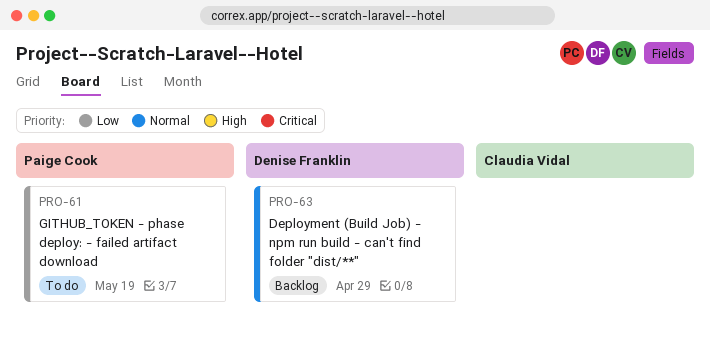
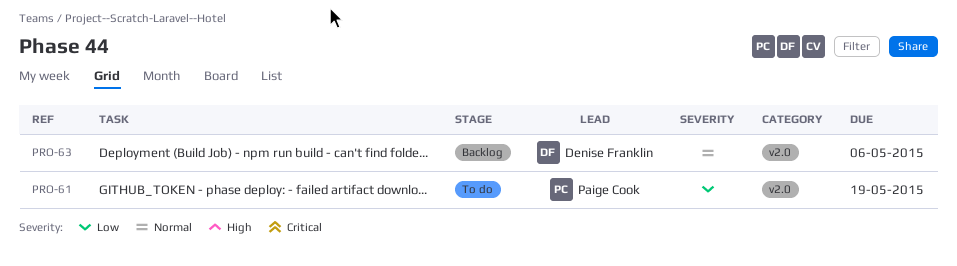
PRO-63, due: Apr 29 -> May 6

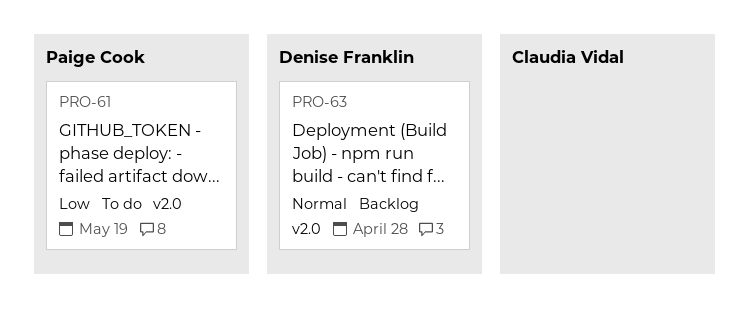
PRO-63, due: May 6 -> Apr 28

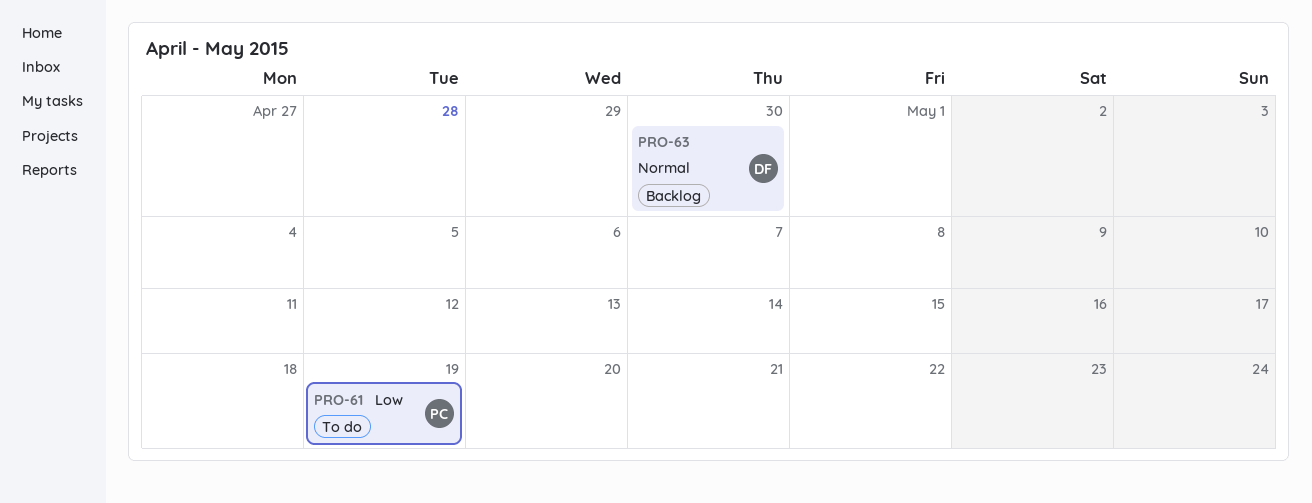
PRO-63, due: Apr 28 -> Apr 30

